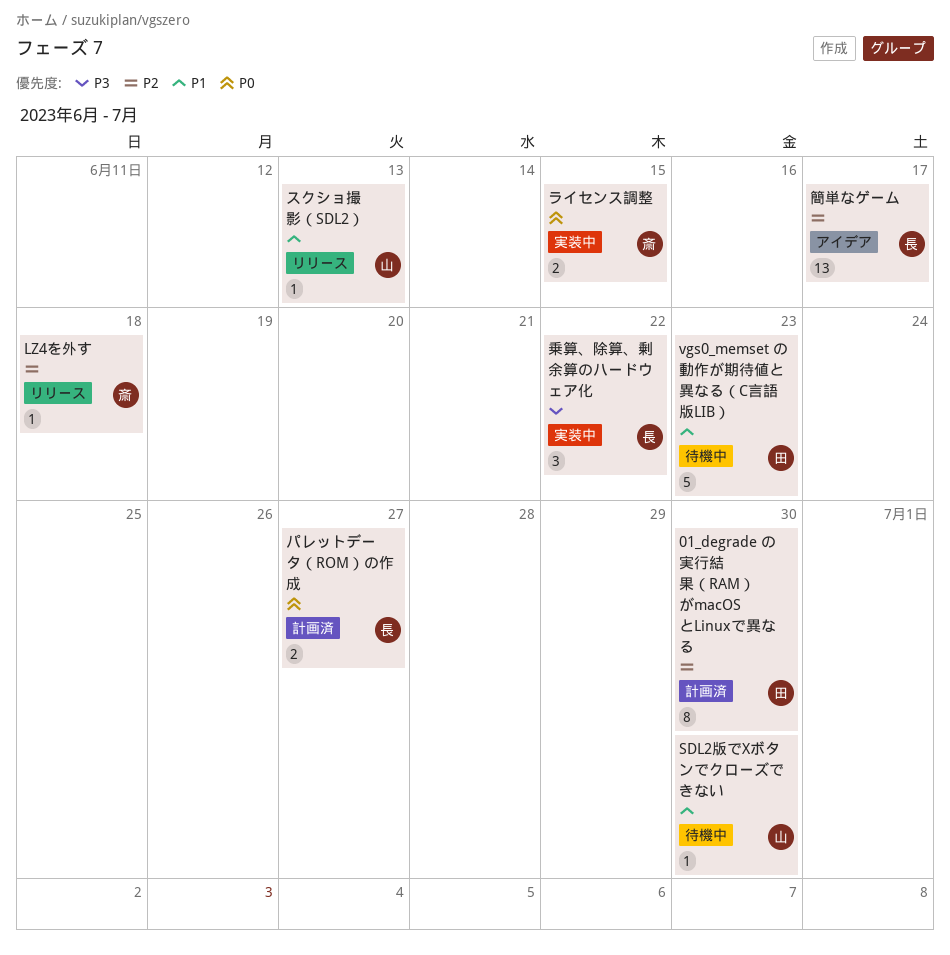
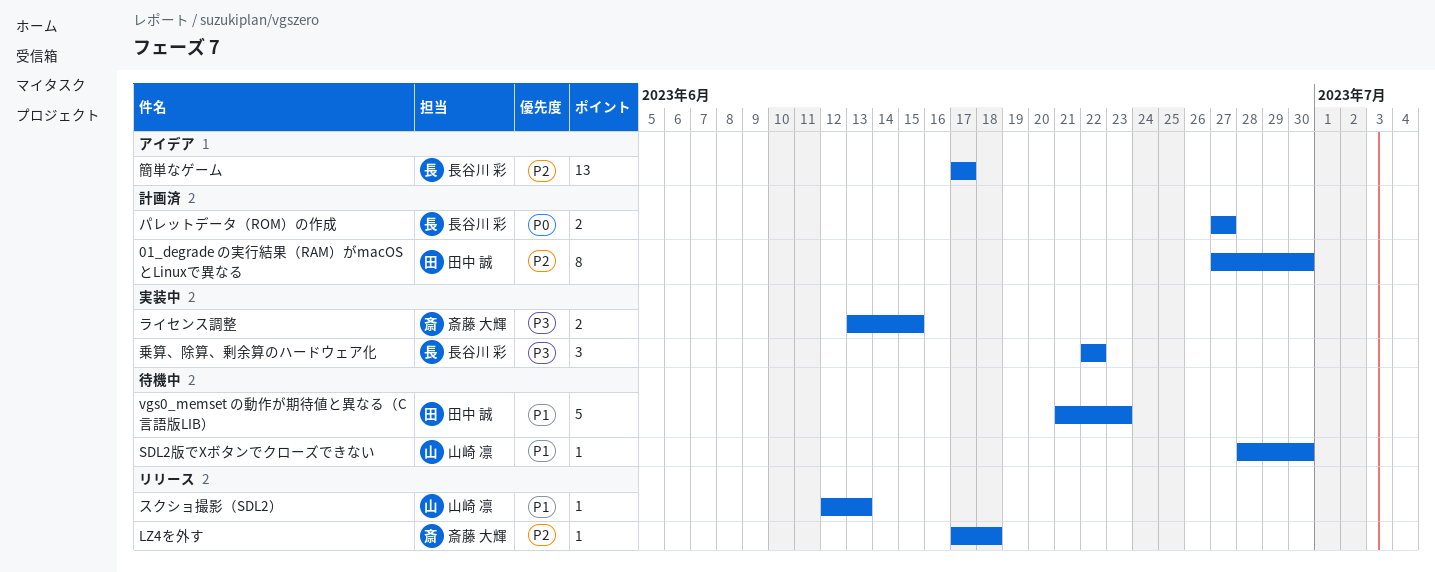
ライセンス調整, priority: P0 -> P3

